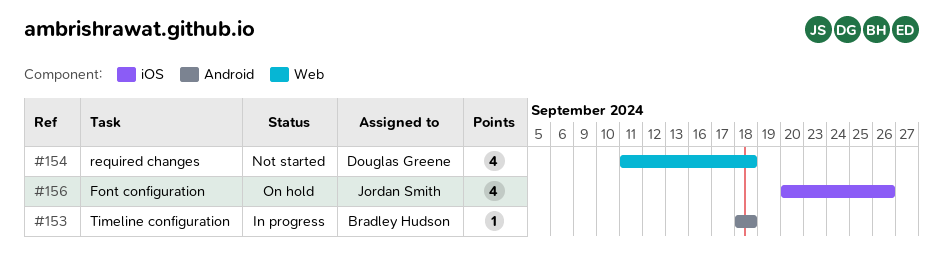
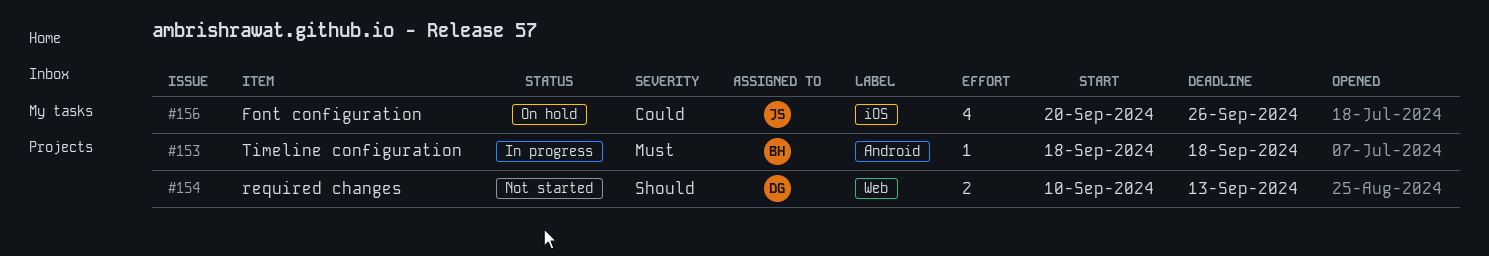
#154, estimate: 4 -> 2
#154, start: Sep 11 -> Sep 10
#154, due: Sep 18 -> Sep 13

